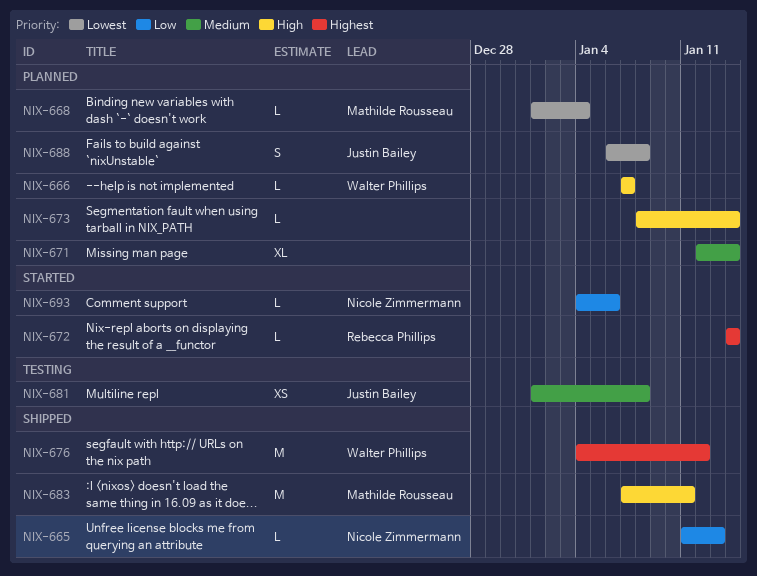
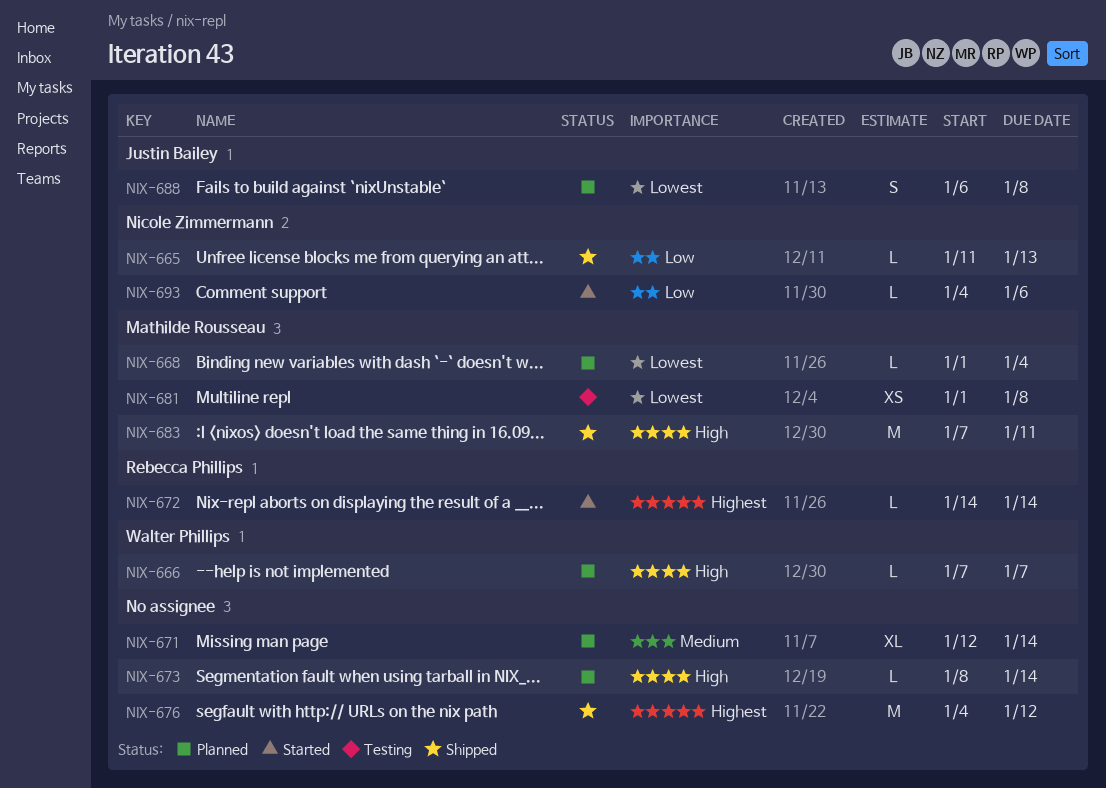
NIX-676, owner: Walter Phillips -> none
NIX-681, owner: Justin Bailey -> Mathilde Rousseau
NIX-681, priority: Medium -> Lowest

